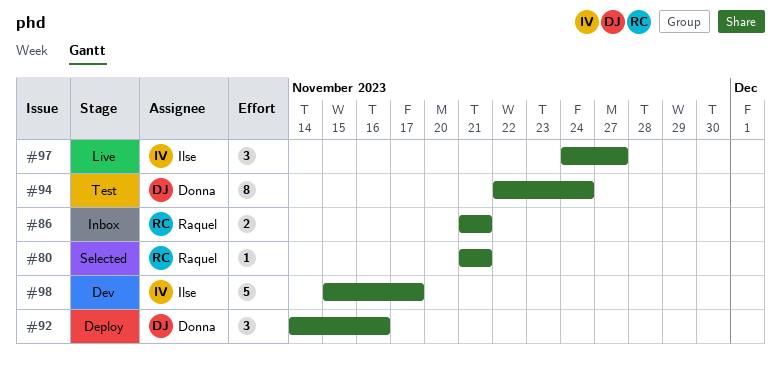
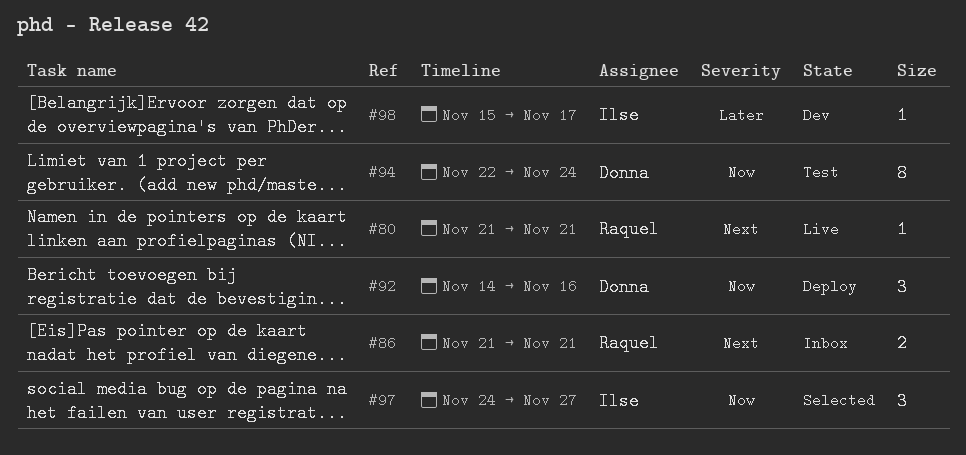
#80, status: Selected -> Live
#97, status: Live -> Selected
#98, estimate: 5 -> 1

